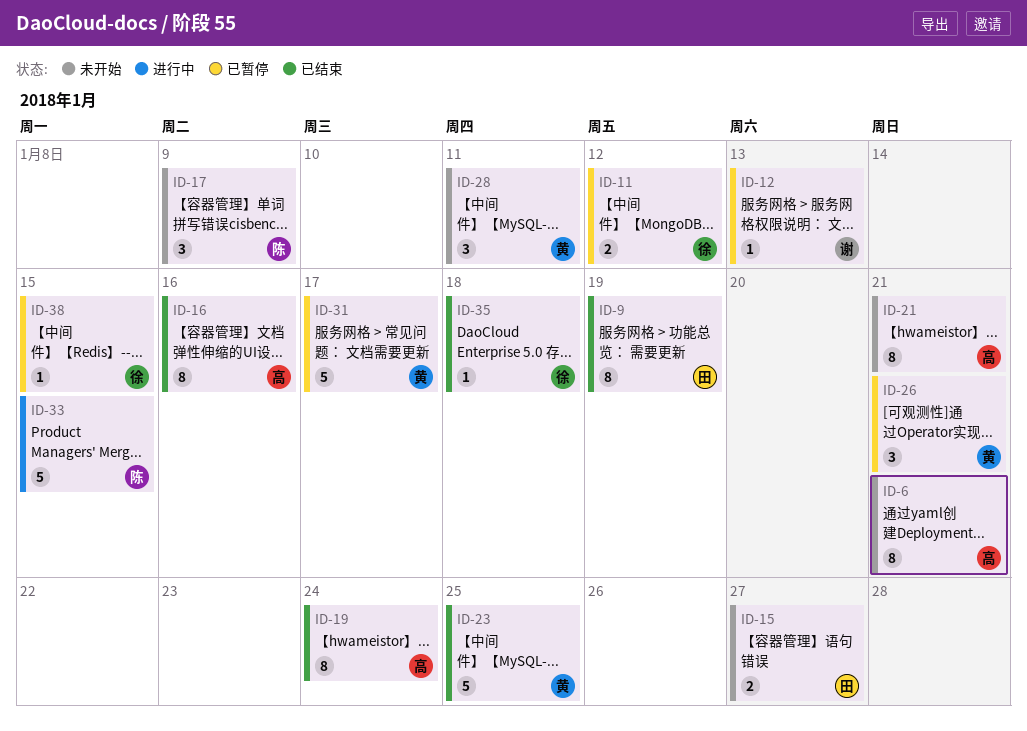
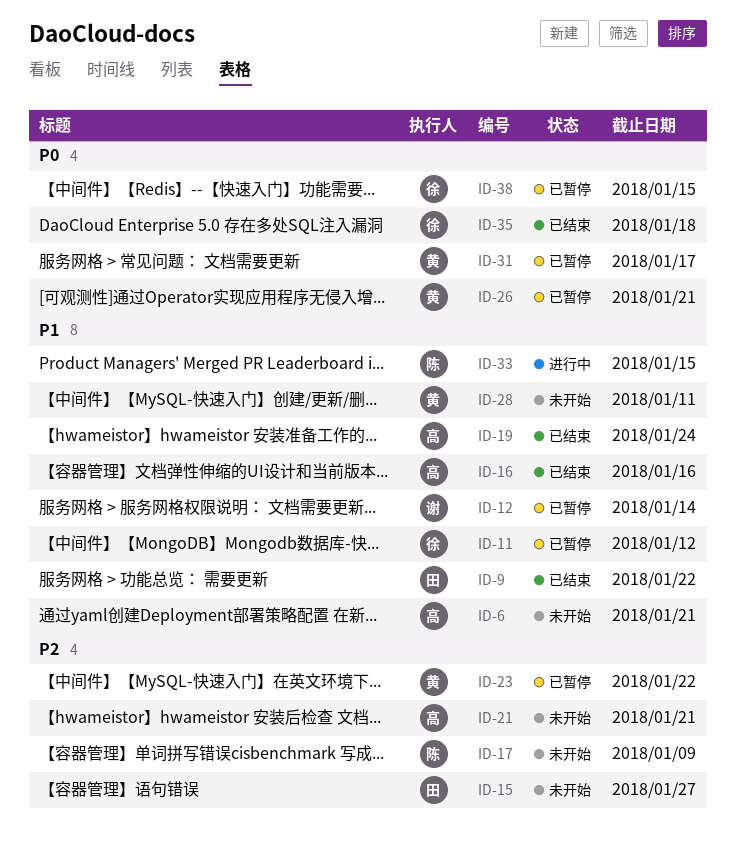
ID-9, due: Jan 19 -> Jan 22
ID-12, due: Jan 13 -> Jan 14
ID-23, status: 已结束 -> 已暂停
ID-23, due: Jan 25 -> Jan 22

